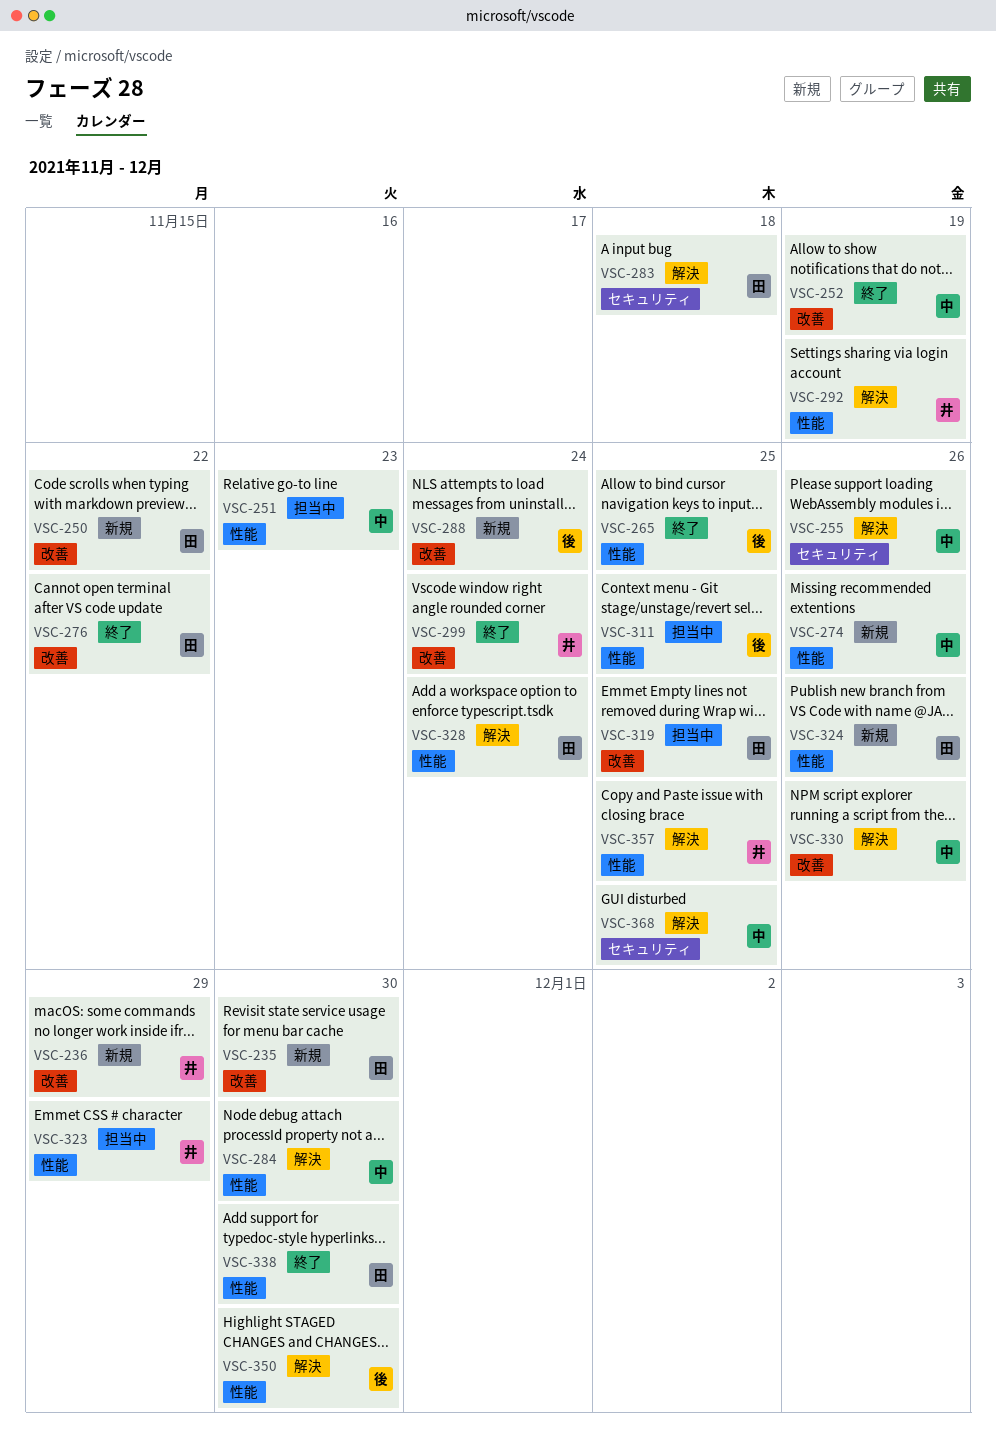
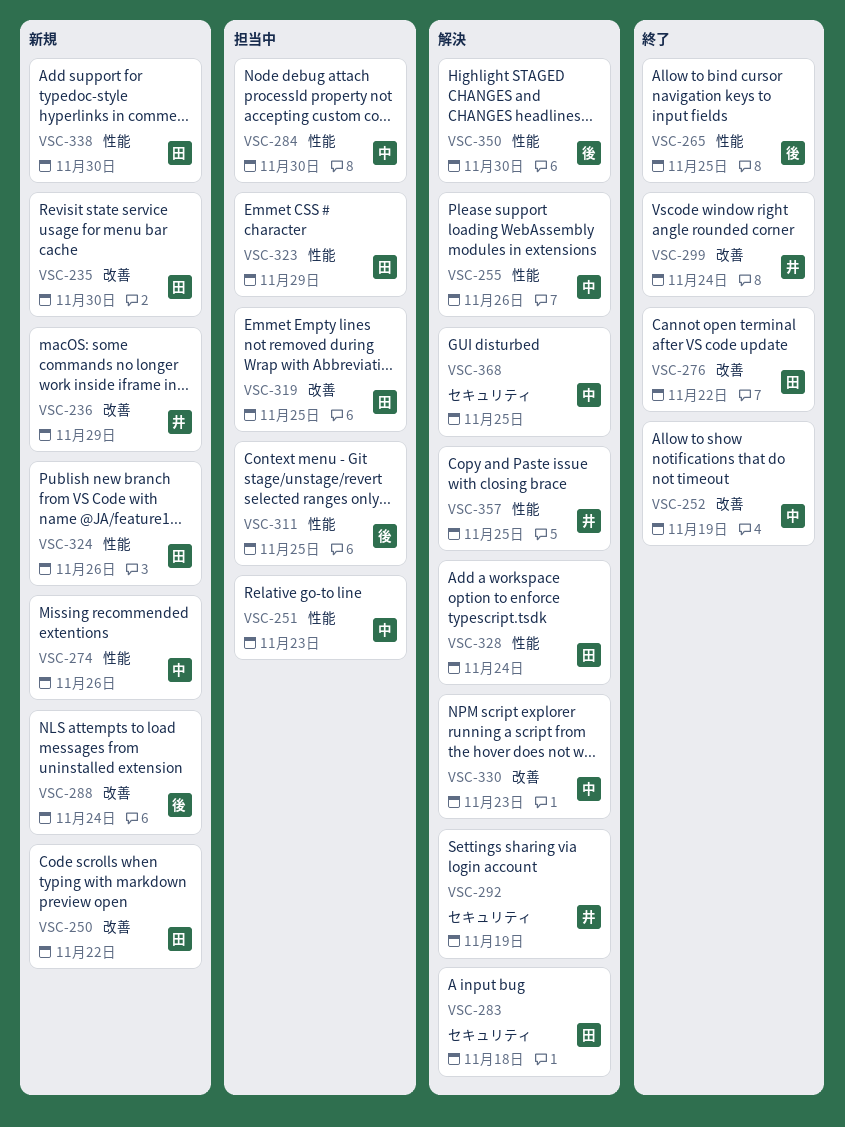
VSC-255, label: セキュリティ -> 性能
VSC-284, status: 解決 -> 担当中
VSC-292, label: 性能 -> セキュリティ
VSC-323, owner: 井 -> 田
VSC-330, due: Nov 26 -> Nov 23
VSC-338, status: 終了 -> 新規

